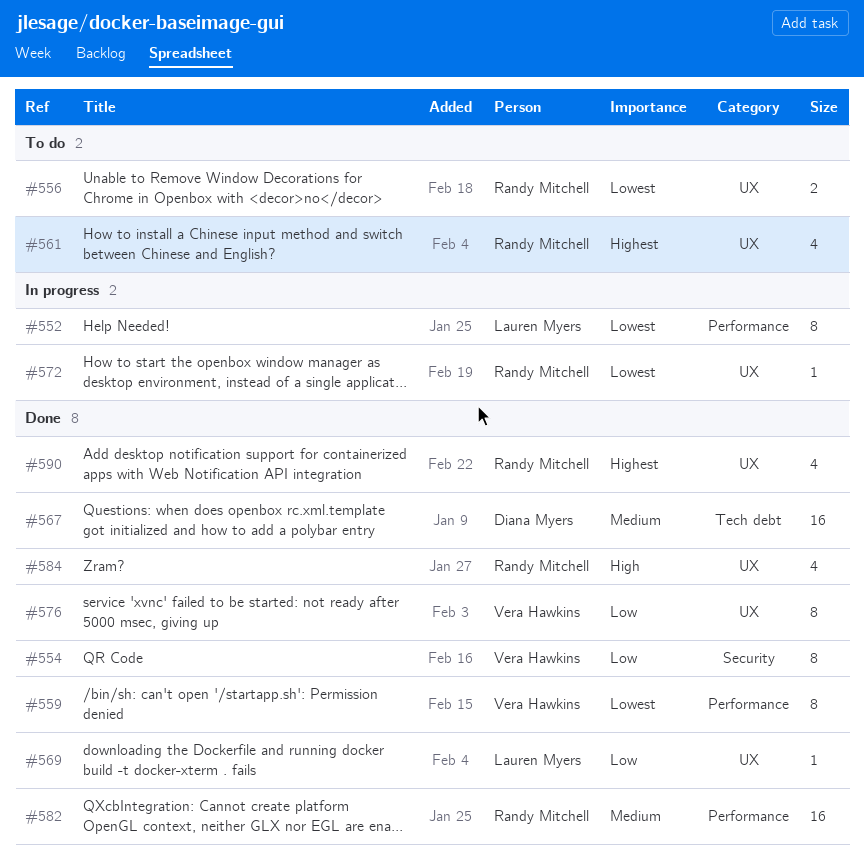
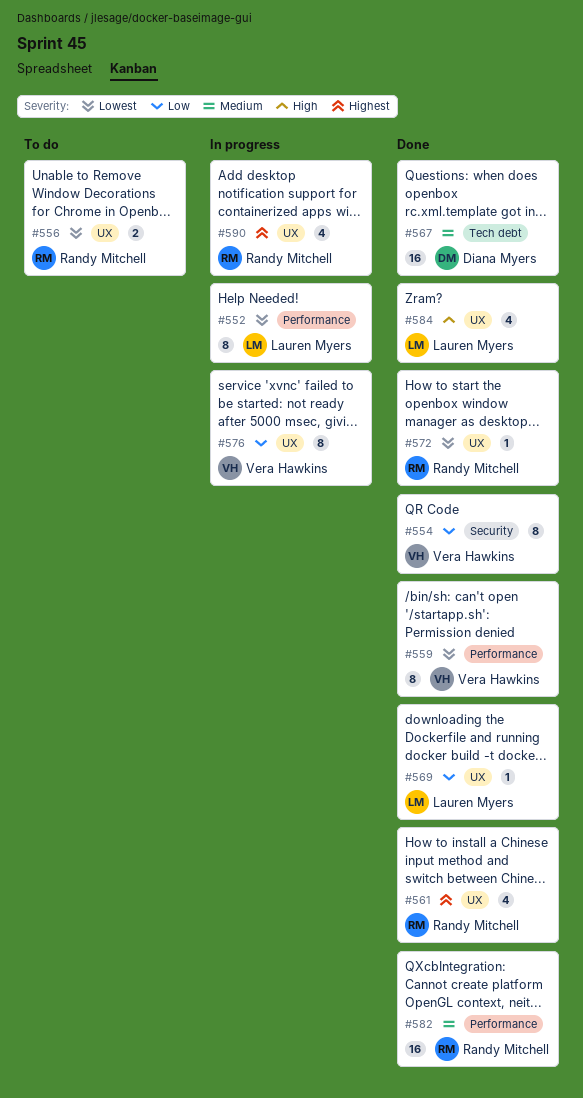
#561, status: To do -> Done
#572, status: In progress -> Done
#576, status: Done -> In progress
#584, owner: Randy Mitchell -> Lauren Myers
#590, status: Done -> In progress

